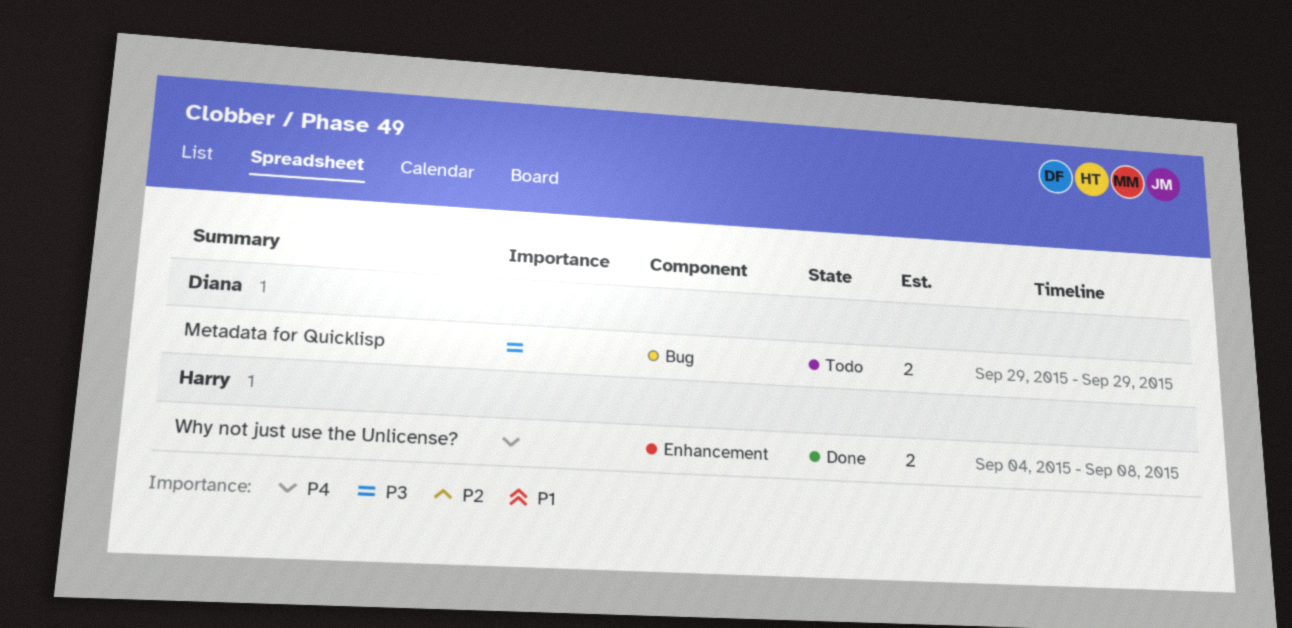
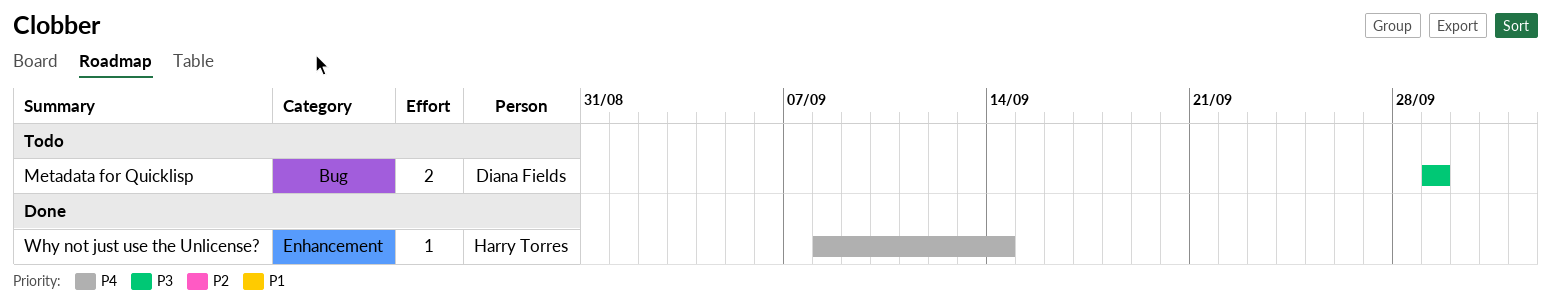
Why not just use the Unlicense?, estimate: 2 -> 1
Why not just use the Unlicense?, start: Sep 4 -> Sep 8
Why not just use the Unlicense?, due: Sep 8 -> Sep 14

